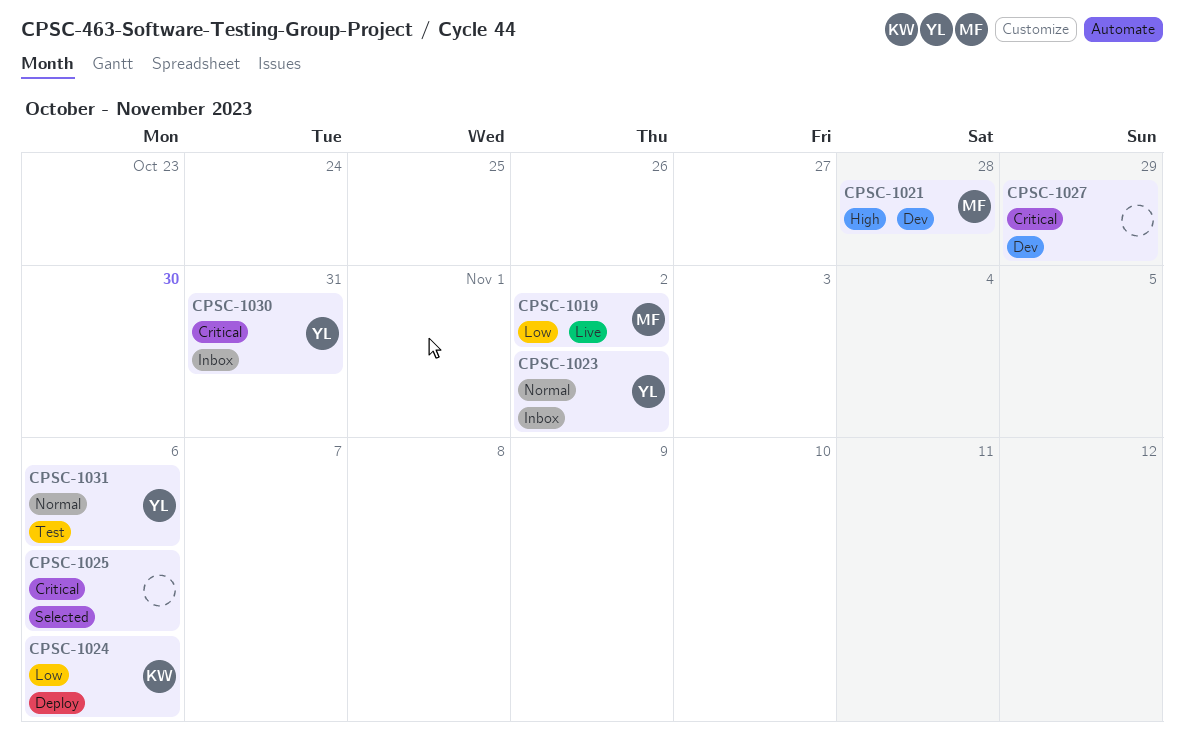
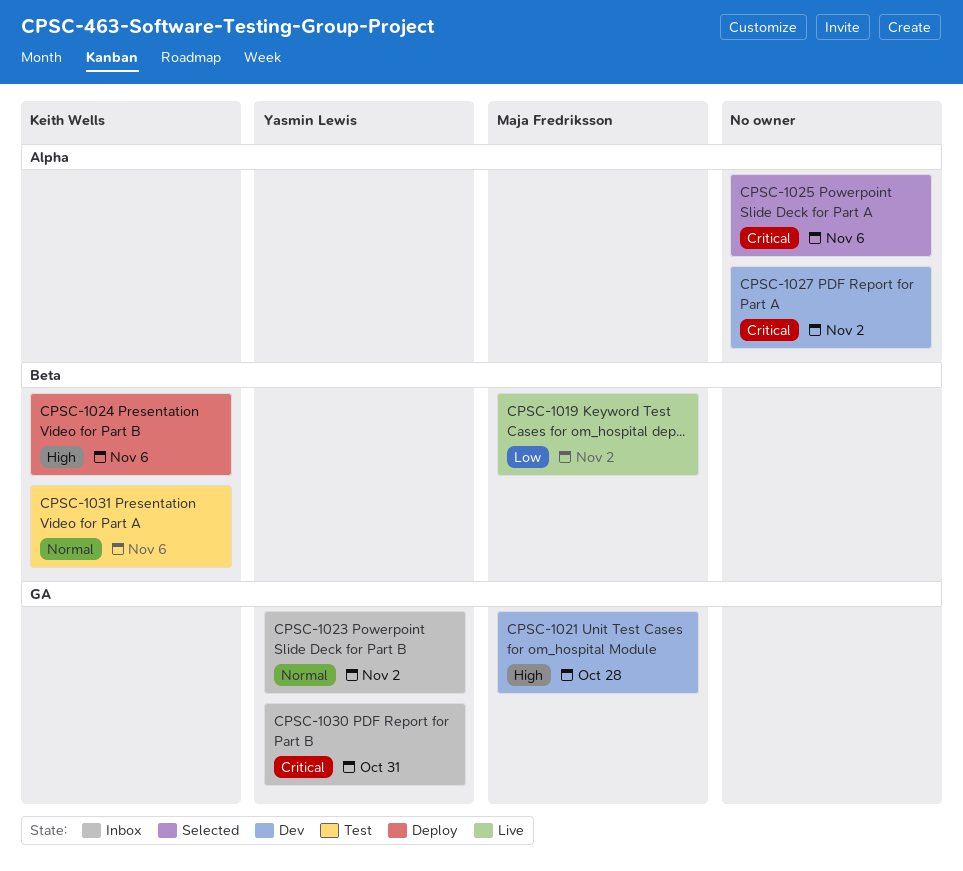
CPSC-1024, priority: Low -> High
CPSC-1027, due: Oct 29 -> Nov 2
CPSC-1031, owner: Yasmin Lewis -> Keith Wells

